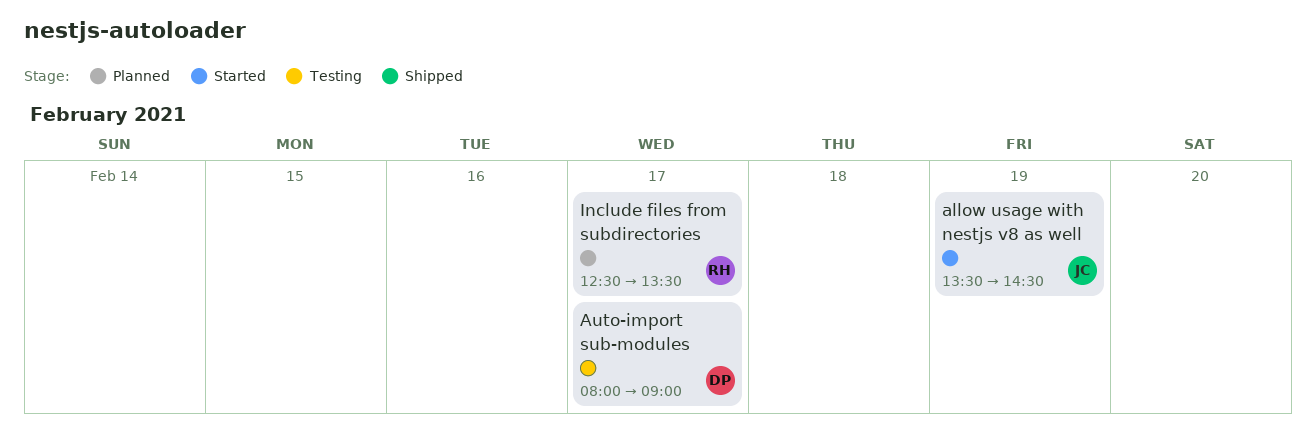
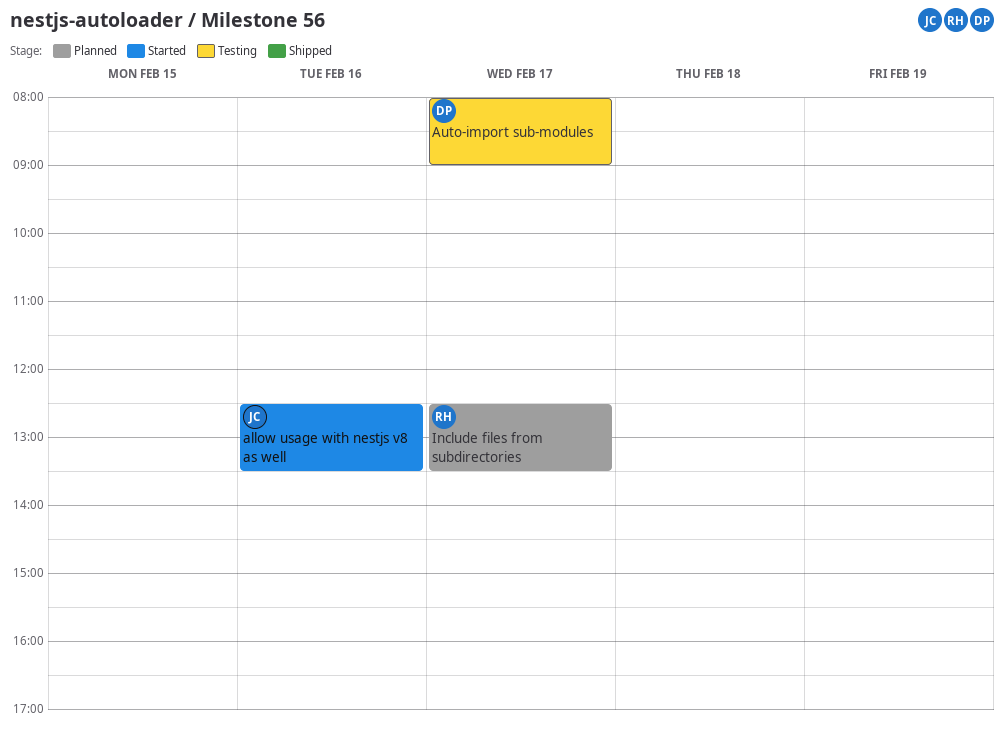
allow usage with nestjs v8 as well, day: Feb 19 -> Feb 16
allow usage with nestjs v8 as well, begins: 13:30 -> 12:30
allow usage with nestjs v8 as well, ends: 14:30 -> 13:30

